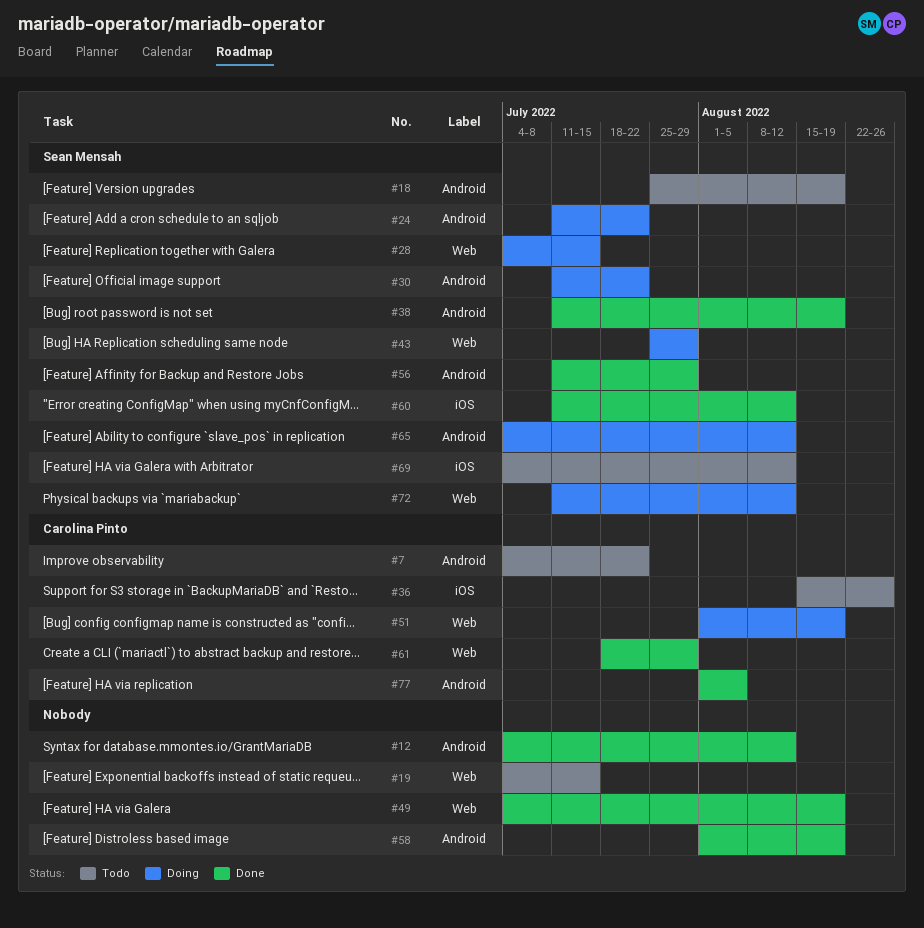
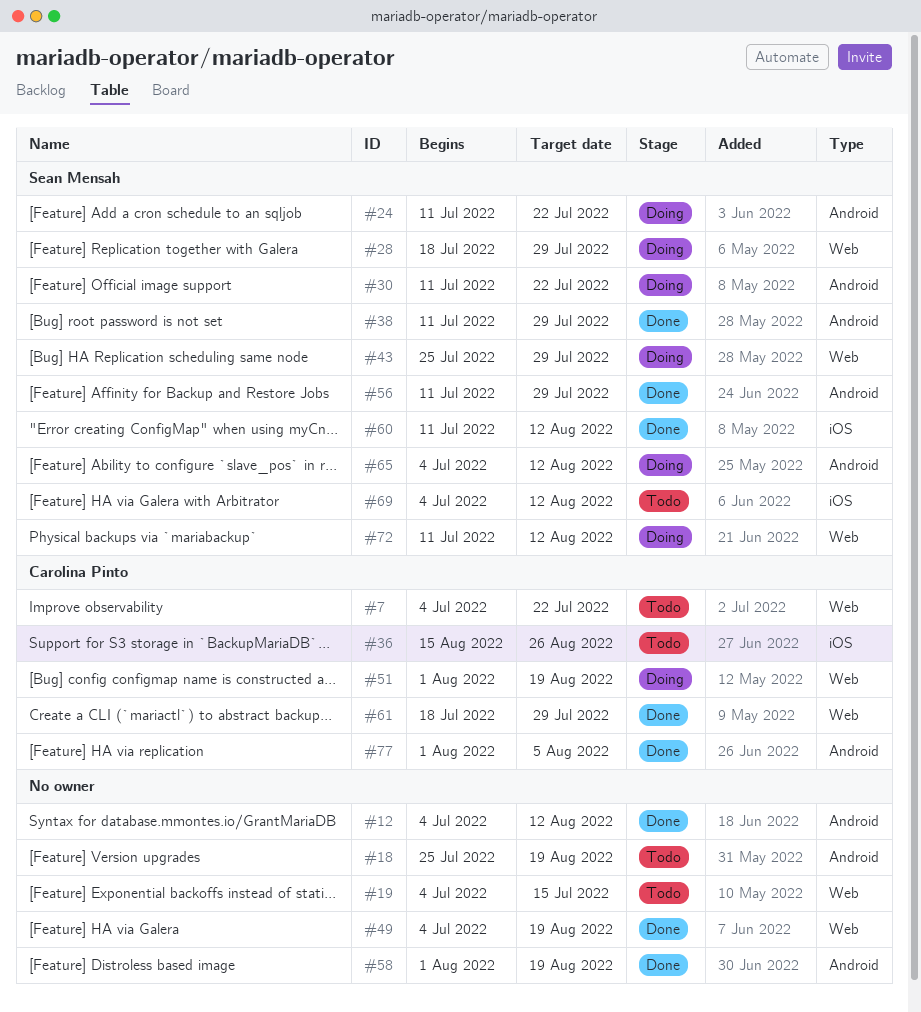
#7, label: Android -> Web
#18, owner: Sean Mensah -> none
#28, start: Jul 4 -> Jul 18
#28, due: Jul 15 -> Jul 29
#38, due: Aug 19 -> Jul 29

